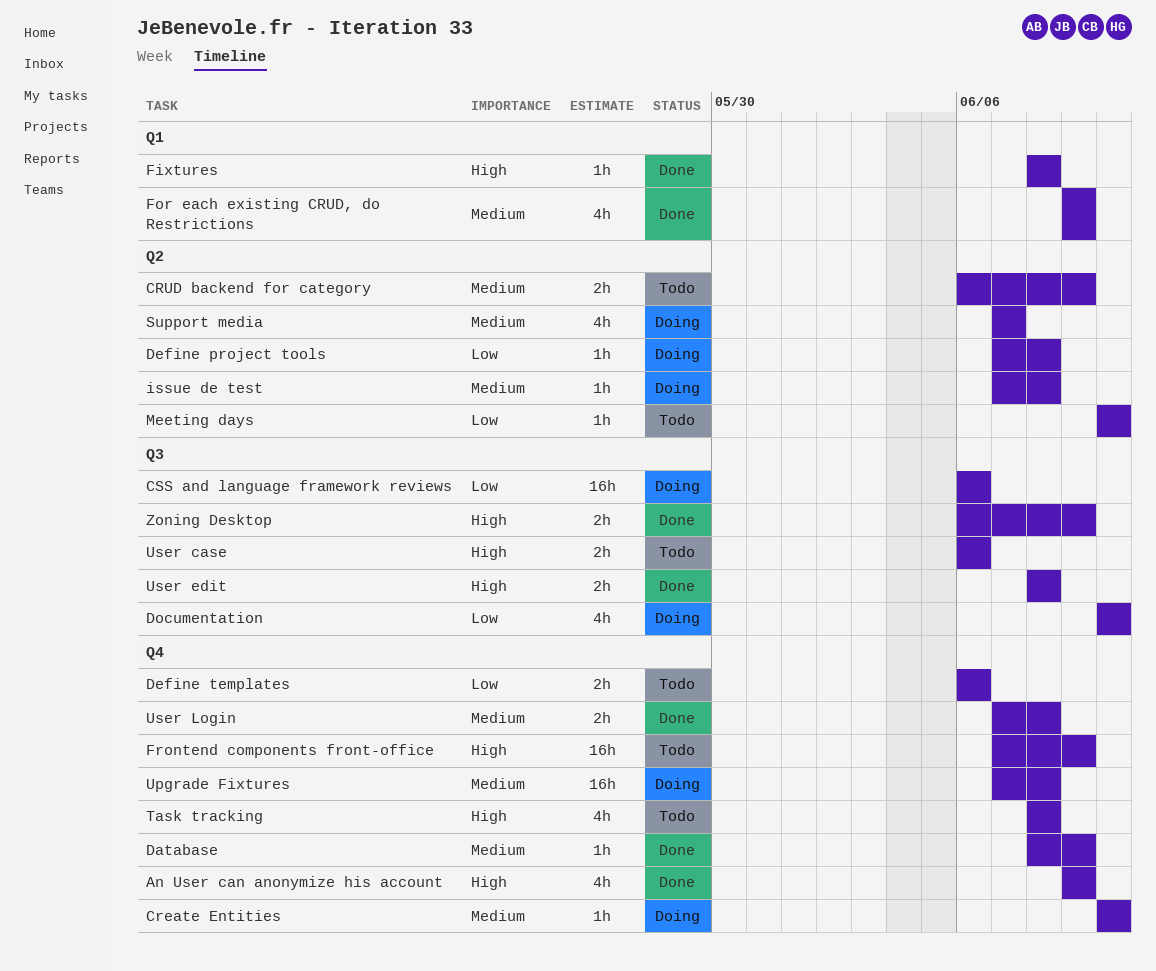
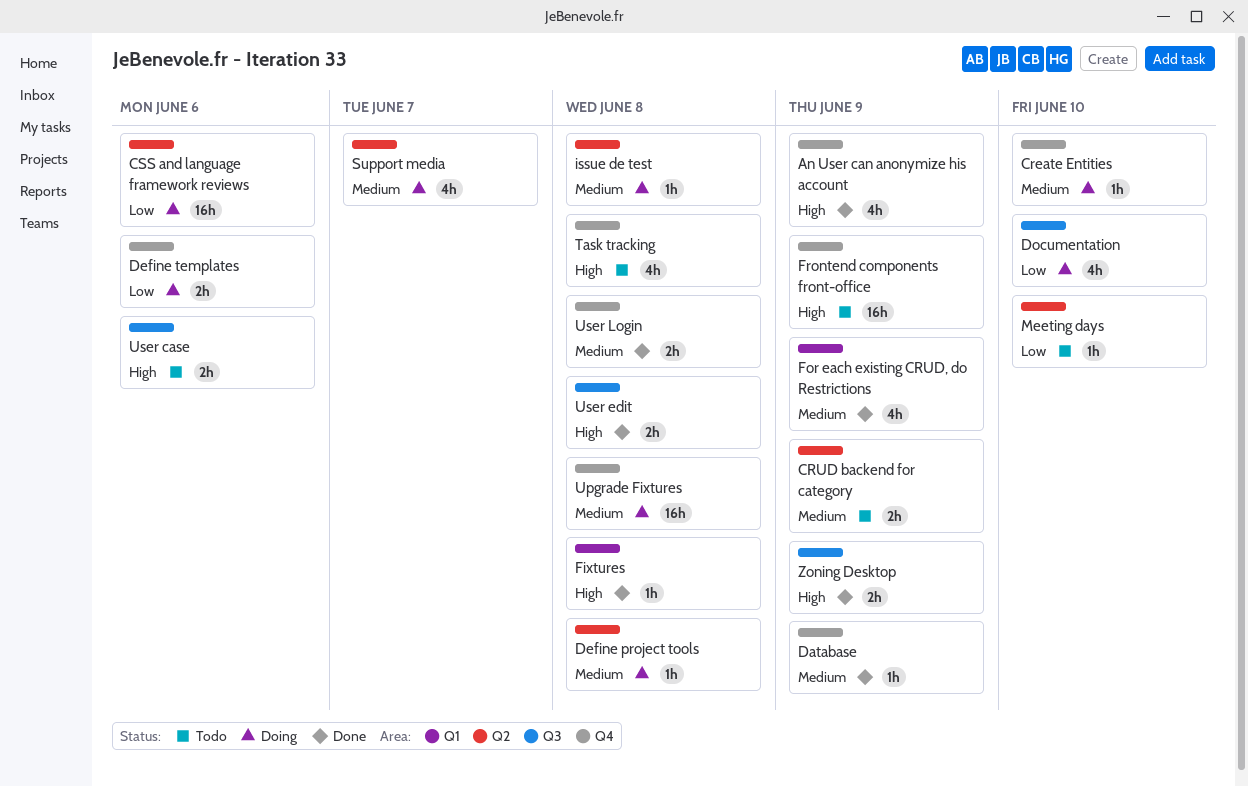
CSS and language framework reviews, label: Q3 -> Q2
Define project tools, priority: Low -> Medium
Define templates, status: Todo -> Doing

